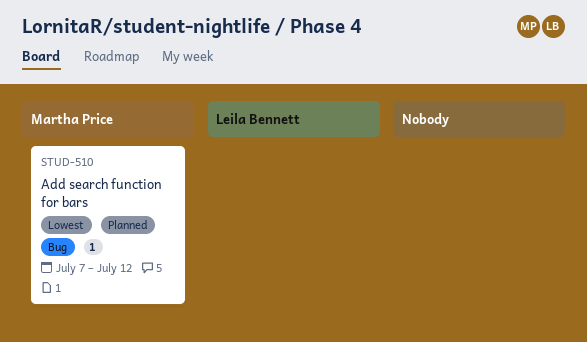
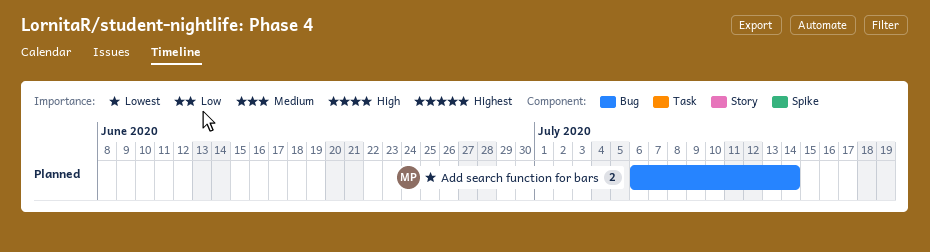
Add search function for bars, estimate: 1 -> 2
Add search function for bars, start: Jul 7 -> Jul 6
Add search function for bars, due: Jul 12 -> Jul 14

